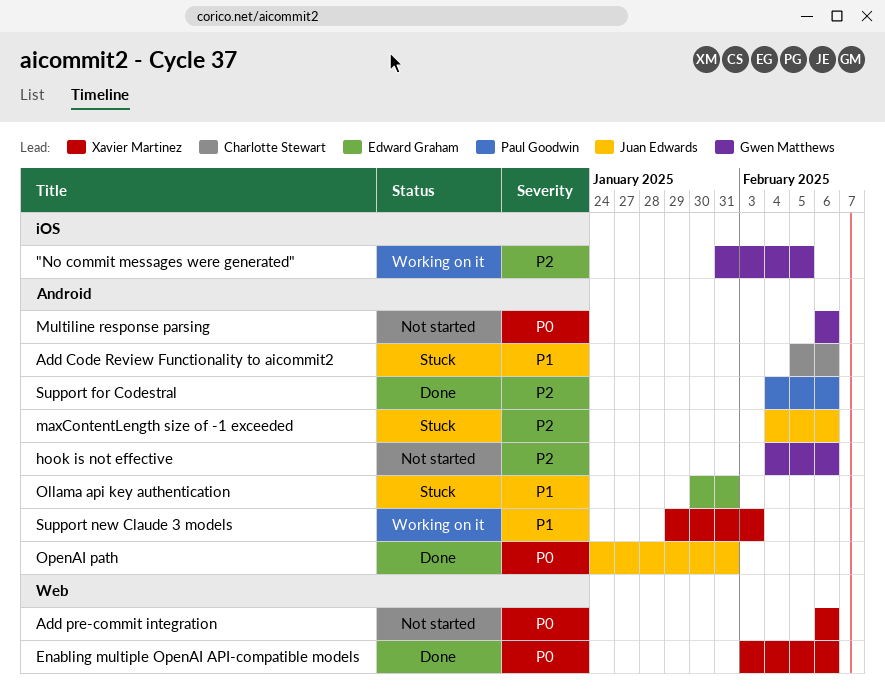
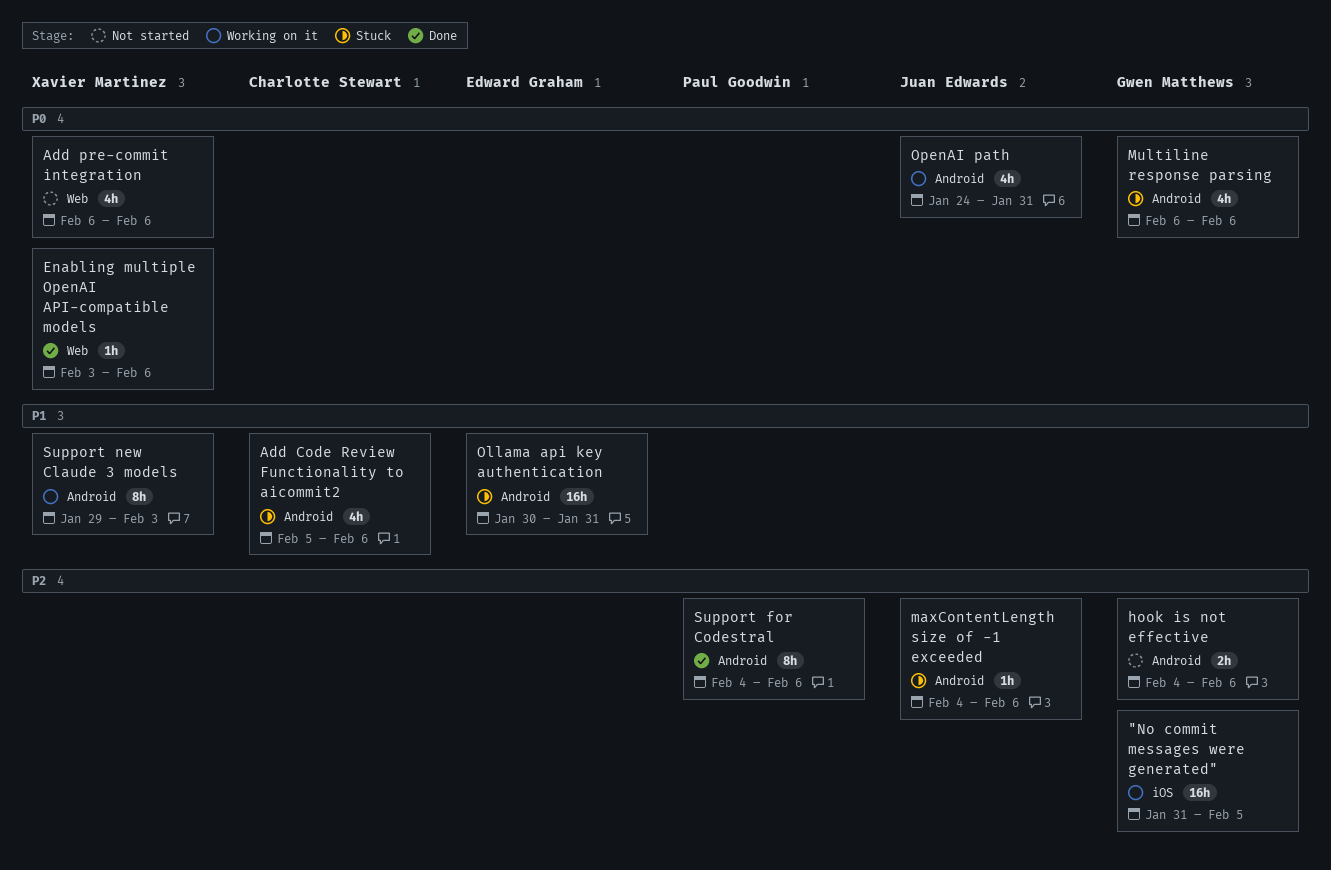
Multiline response parsing, status: Not started -> Stuck
OpenAI path, status: Done -> Working on it

